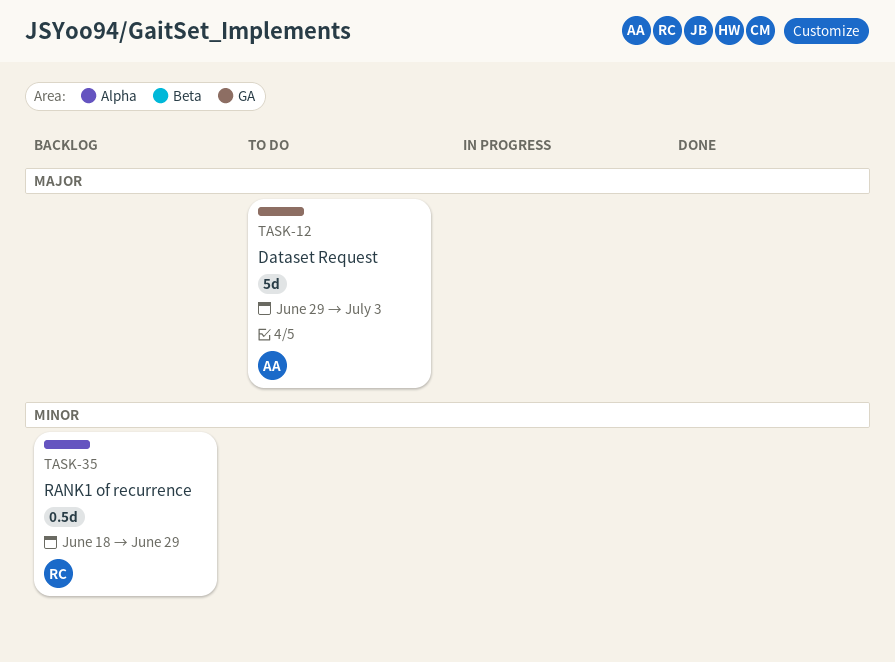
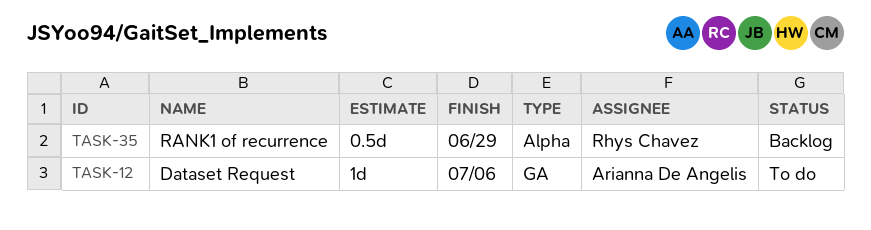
TASK-12, estimate: 5d -> 1d
TASK-12, due: Jul 3 -> Jul 6

